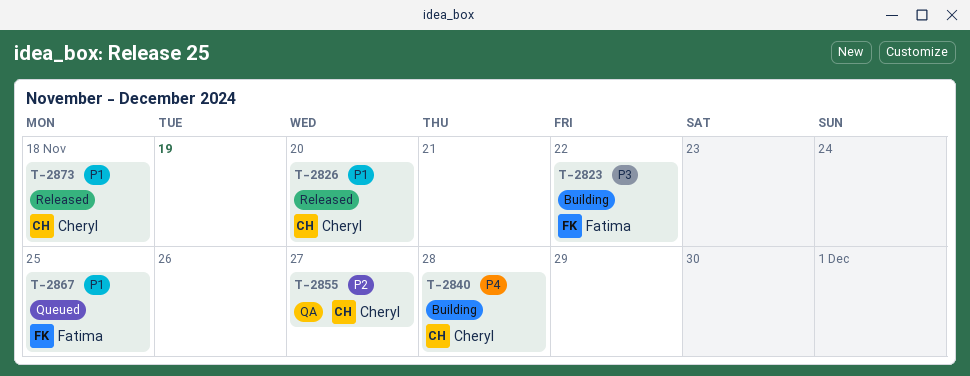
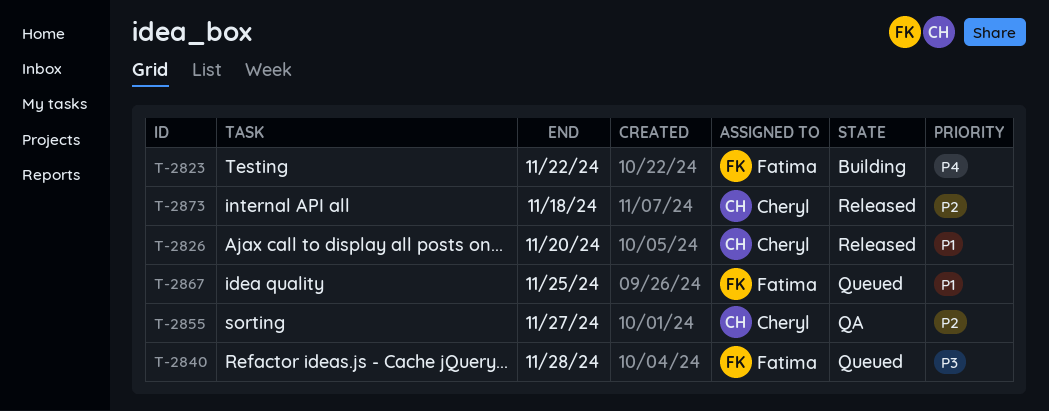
T-2823, priority: P3 -> P4
T-2840, status: Building -> Queued
T-2840, owner: Cheryl -> Fatima
T-2840, priority: P4 -> P3
T-2873, priority: P1 -> P2

